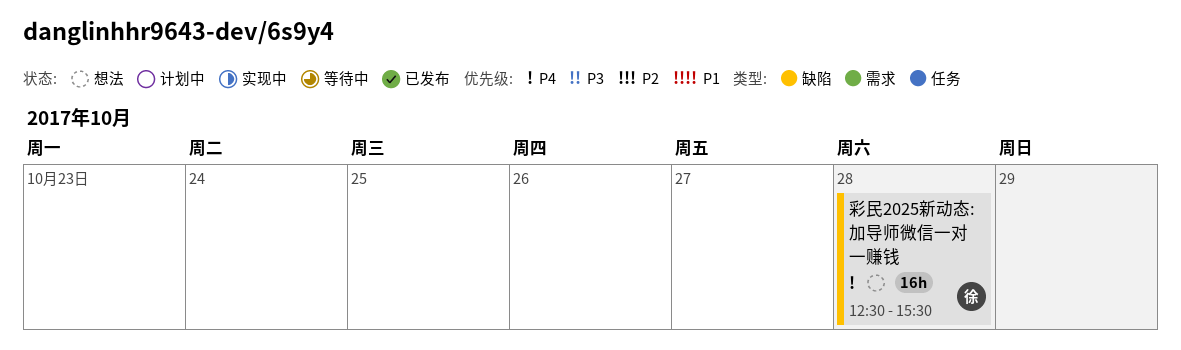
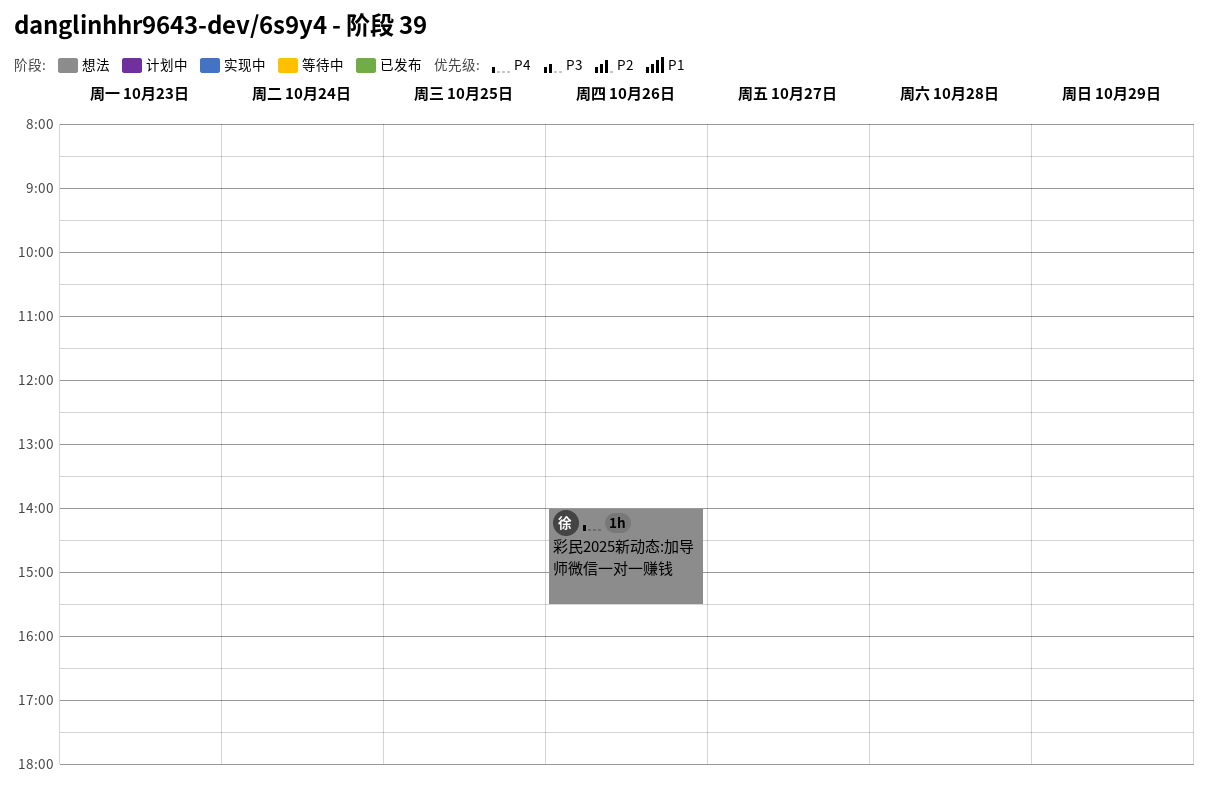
彩民2025新动态:加导师微信一对一赚钱, estimate: 16h -> 1h
彩民2025新动态:加导师微信一对一赚钱, day: Oct 28 -> Oct 26
彩民2025新动态:加导师微信一对一赚钱, begins: 12:30 -> 14:00

